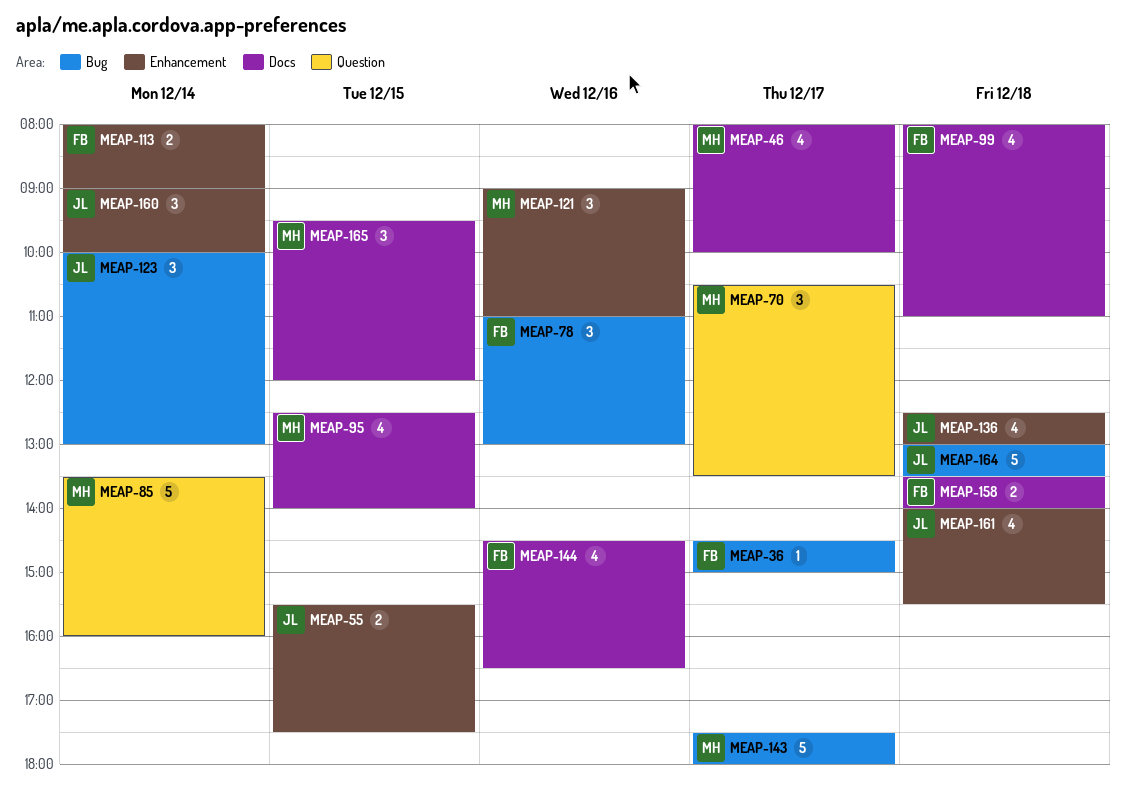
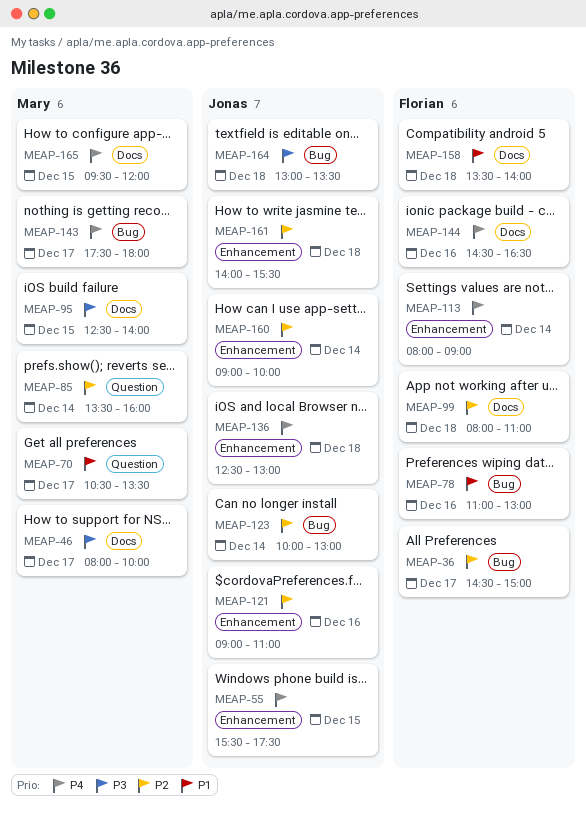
MEAP-121, owner: Mary -> Jonas

